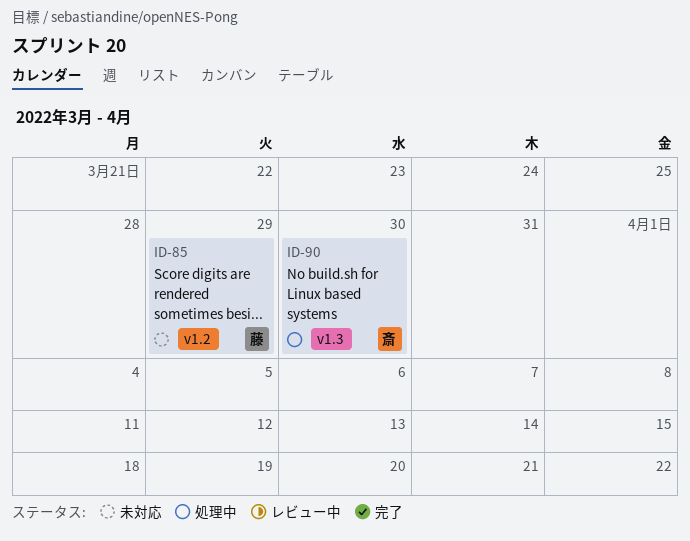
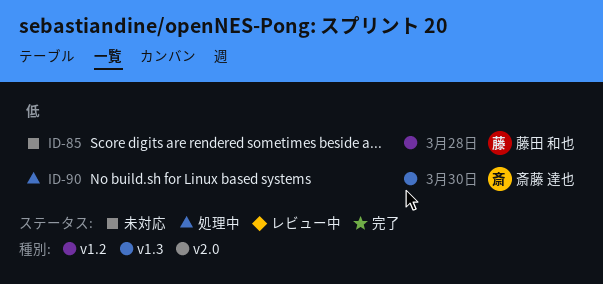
ID-85, due: Mar 29 -> Mar 28

